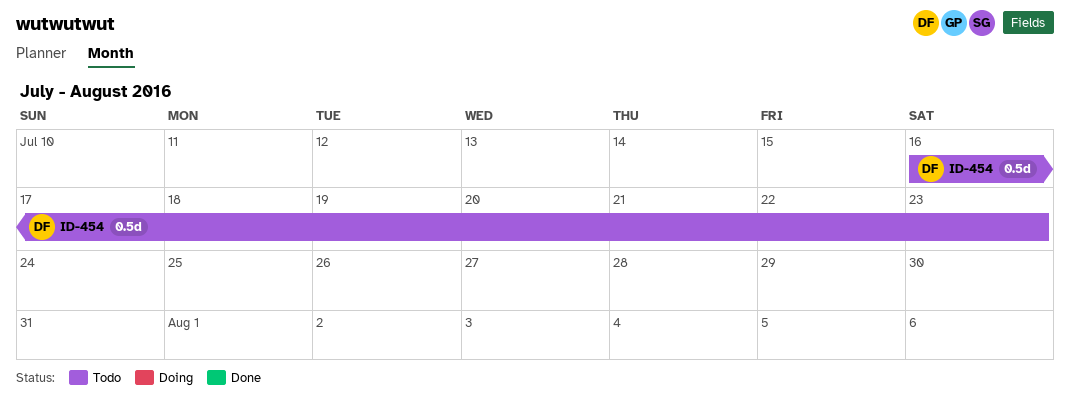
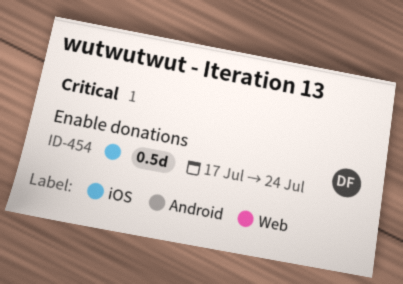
ID-454, start: Jul 16 -> Jul 17
ID-454, due: Jul 23 -> Jul 24

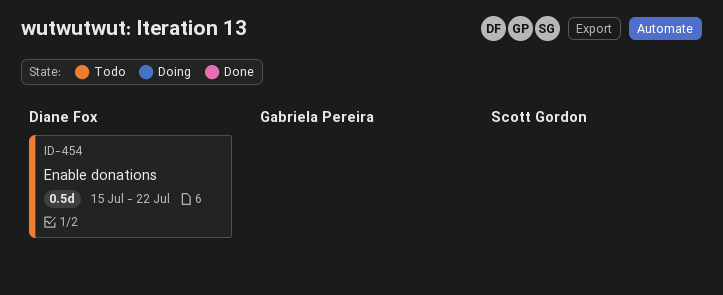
ID-454, start: Jul 17 -> Jul 15
ID-454, due: Jul 24 -> Jul 22

